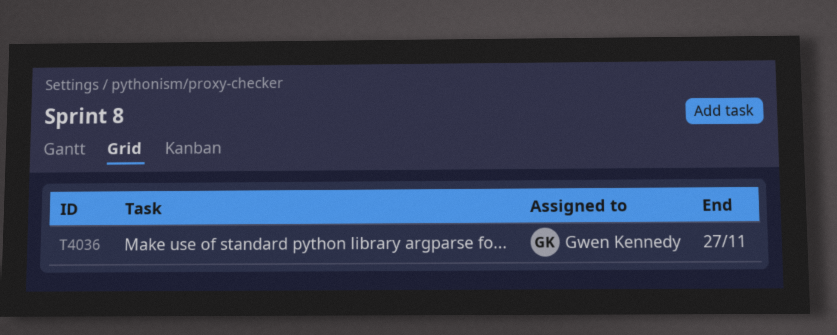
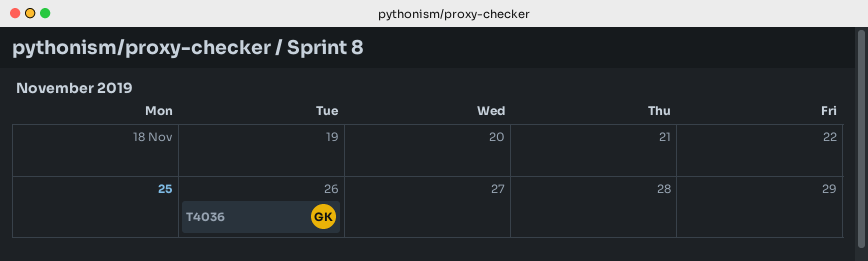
T4036, due: Nov 27 -> Nov 26

